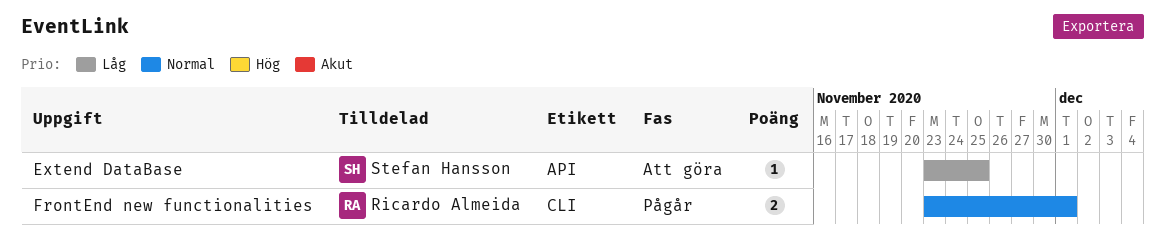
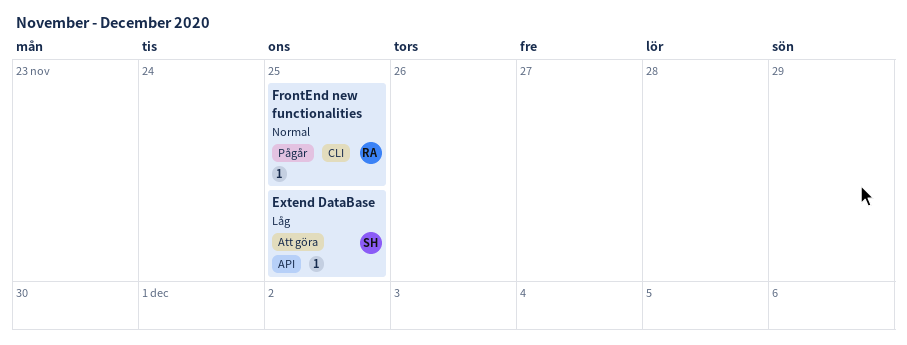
FrontEnd new functionalities, estimate: 2 -> 1
FrontEnd new functionalities, due: Dec 1 -> Nov 25

